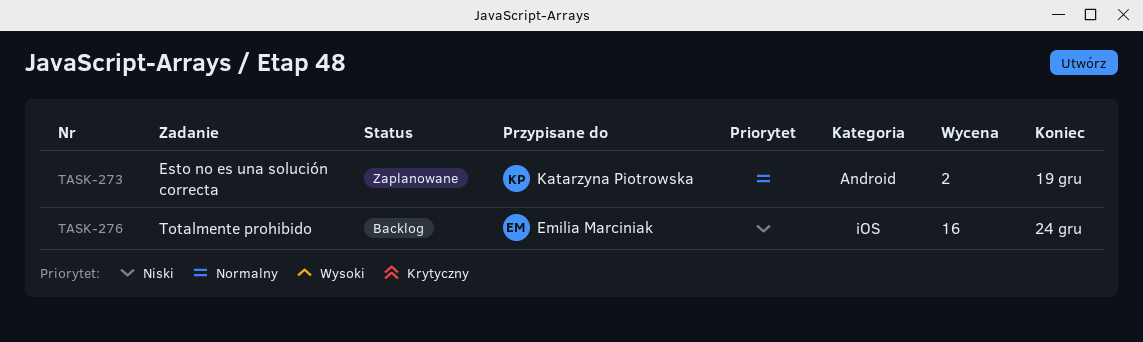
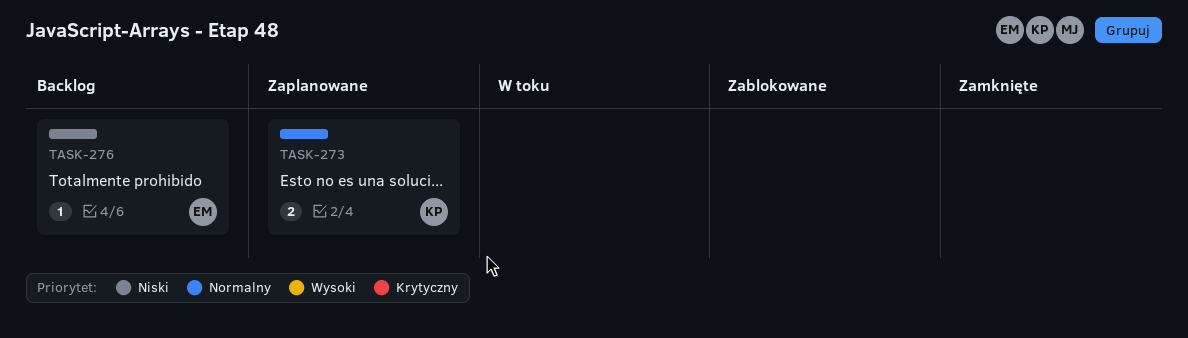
TASK-276, estimate: 16 -> 1

